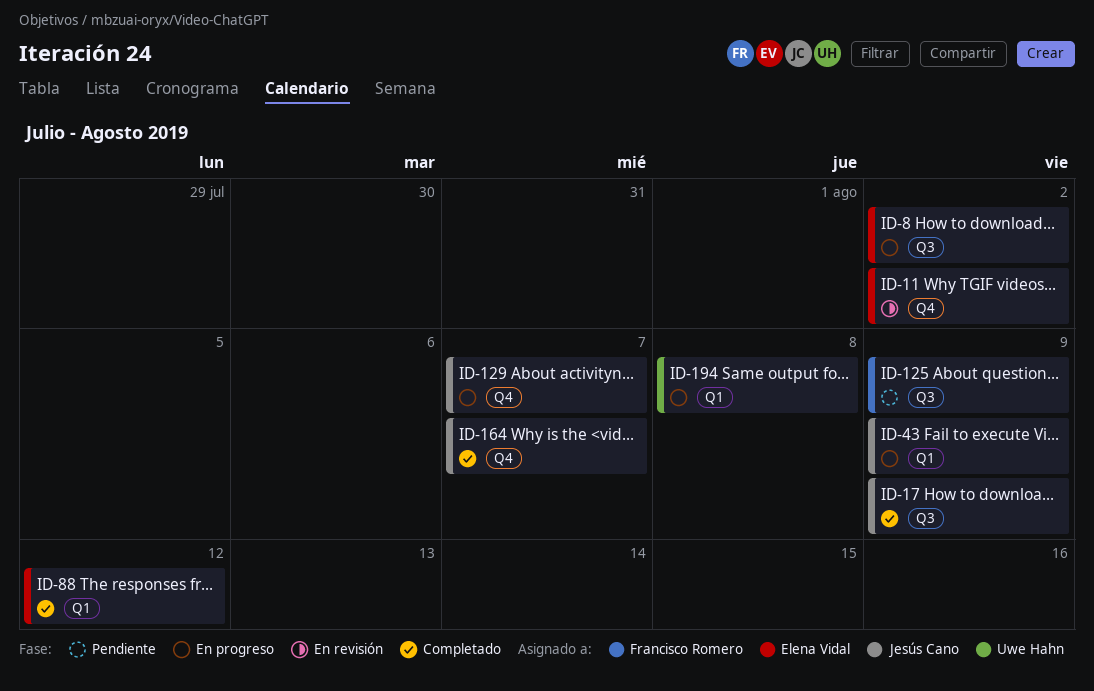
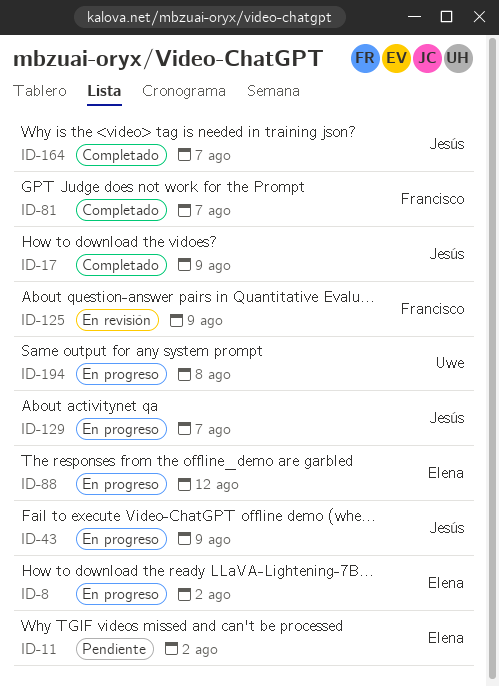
ID-11, status: En revisión -> Pendiente
ID-81: none -> present
ID-88, status: Completado -> En progreso
ID-125, status: Pendiente -> En revisión

